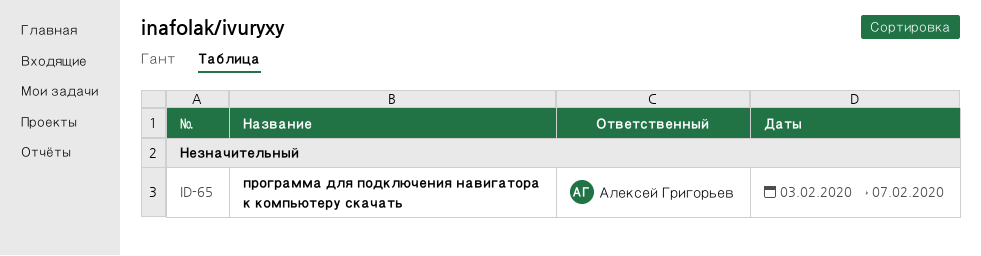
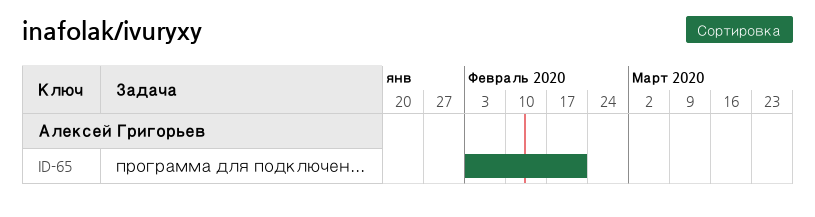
ID-65, due: Feb 7 -> Feb 21

